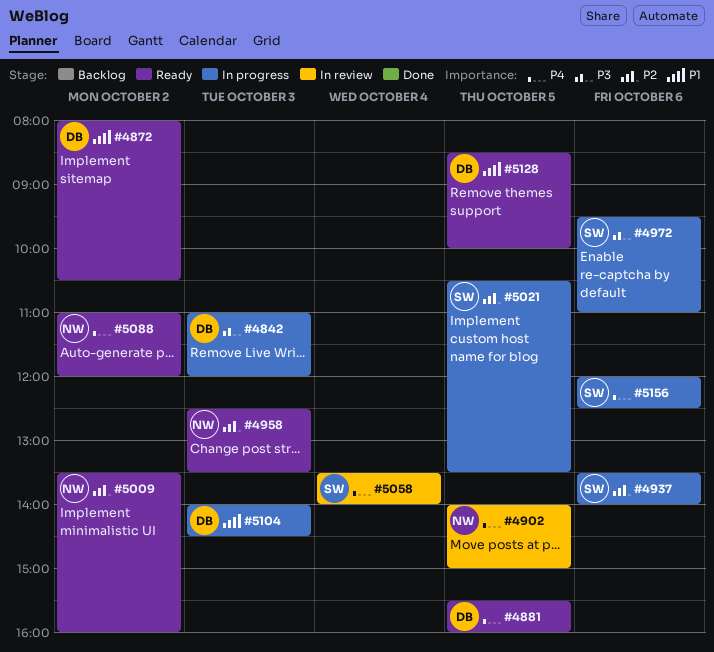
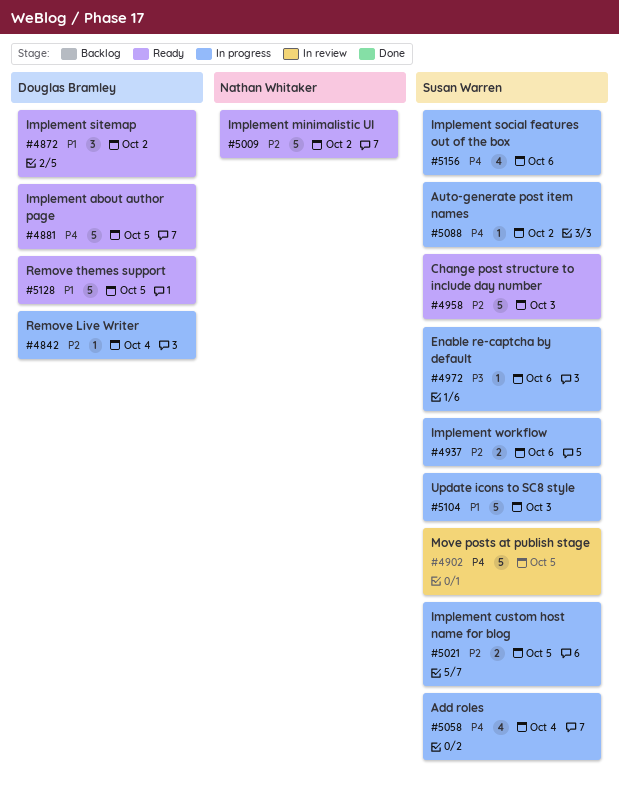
#4842, priority: P3 -> P2
#4842, day: Oct 3 -> Oct 4
#4902, owner: Nathan Whitaker -> Susan Warren
#4958, owner: Nathan Whitaker -> Susan Warren
#5058, status: In review -> In progress
#5088, status: Ready -> In progress
#5088, owner: Nathan Whitaker -> Susan Warren
#5104, owner: Douglas Bramley -> Susan Warren

